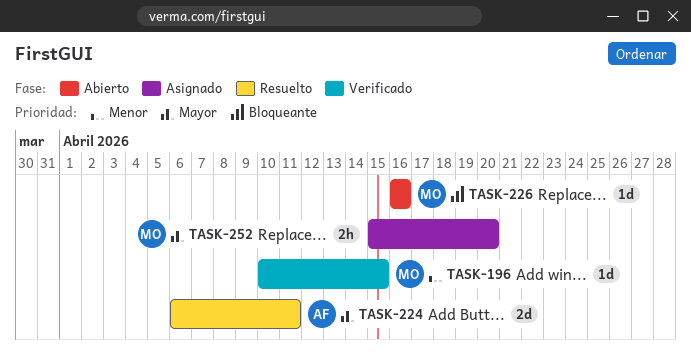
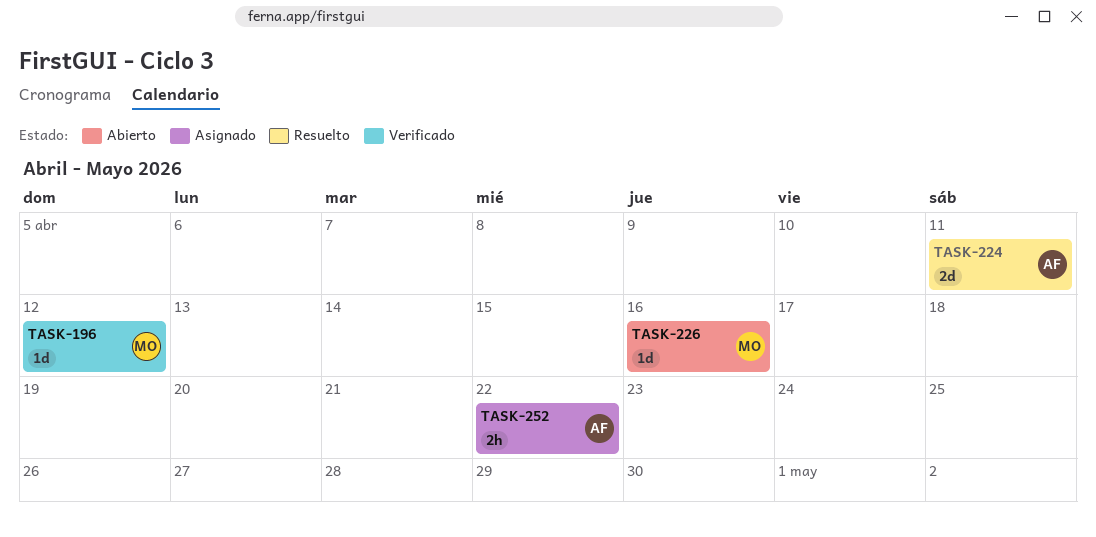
TASK-196, due: Apr 15 -> Apr 12
TASK-252, owner: MO -> AF
TASK-252, due: Apr 20 -> Apr 22

